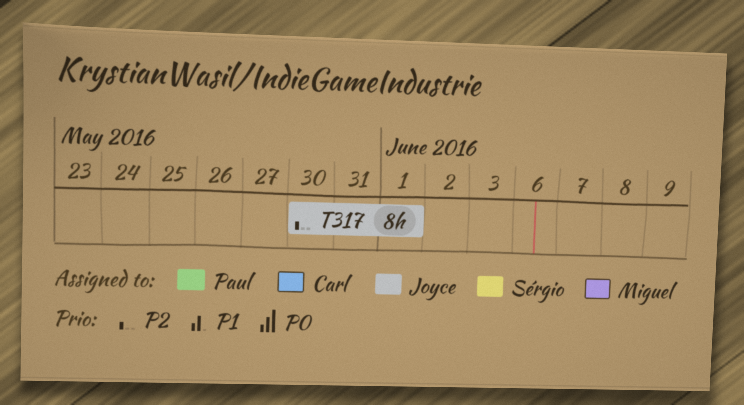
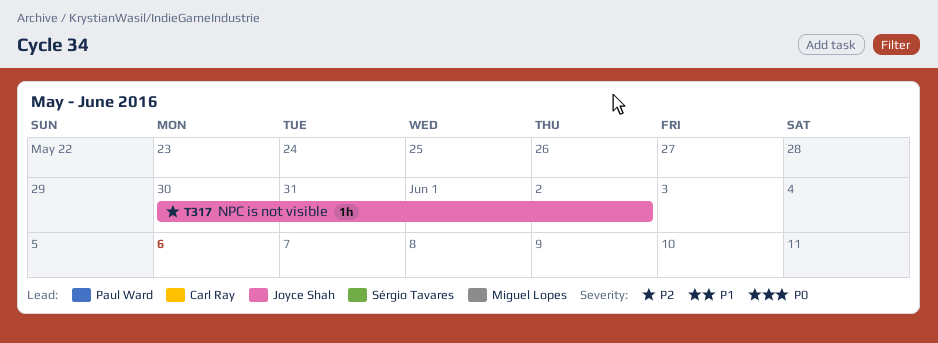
T317, estimate: 8h -> 1h
T317, due: Jun 1 -> Jun 2

